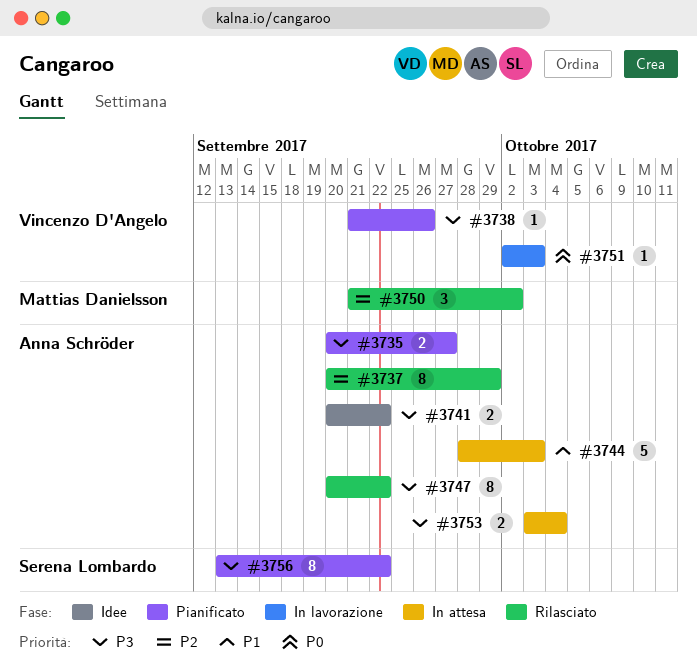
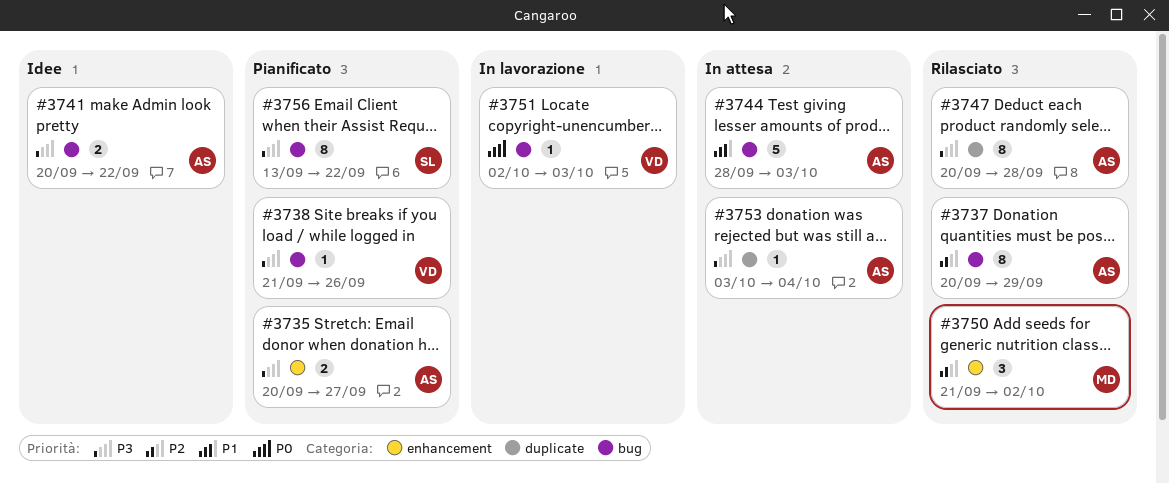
#3747, due: Sep 22 -> Sep 28
#3753, estimate: 2 -> 1

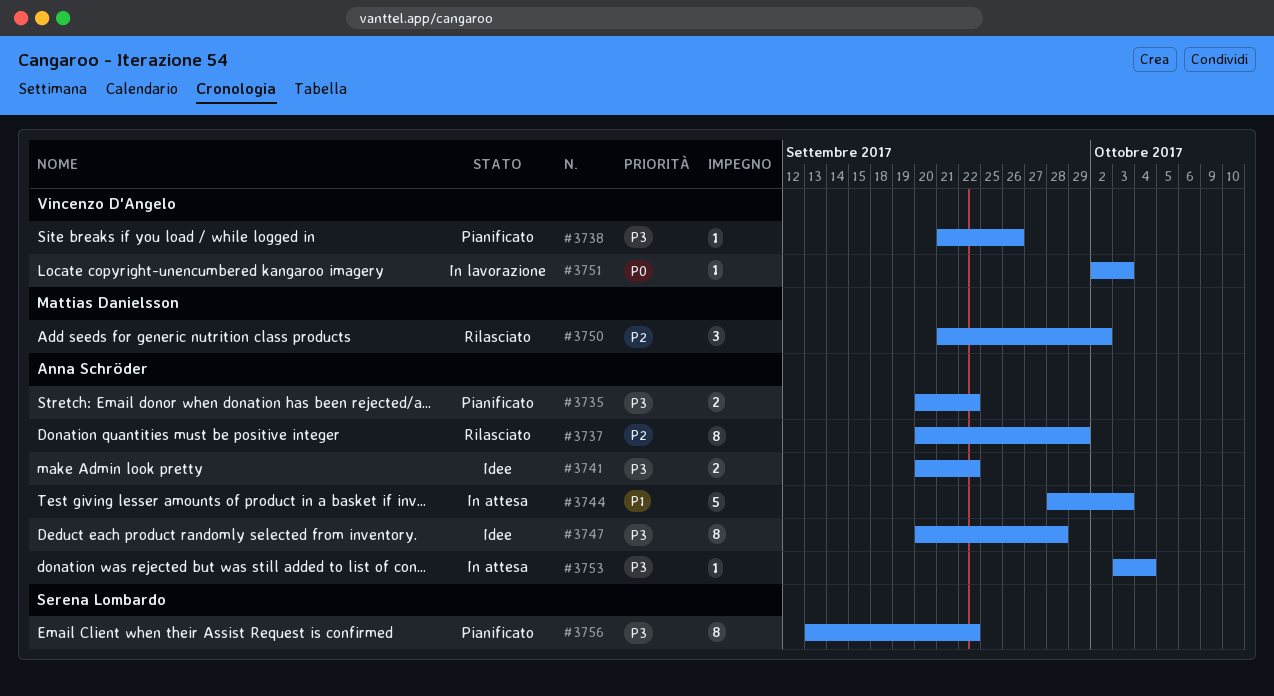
#3735, due: Sep 27 -> Sep 22
#3747, status: Rilasciato -> Idee

